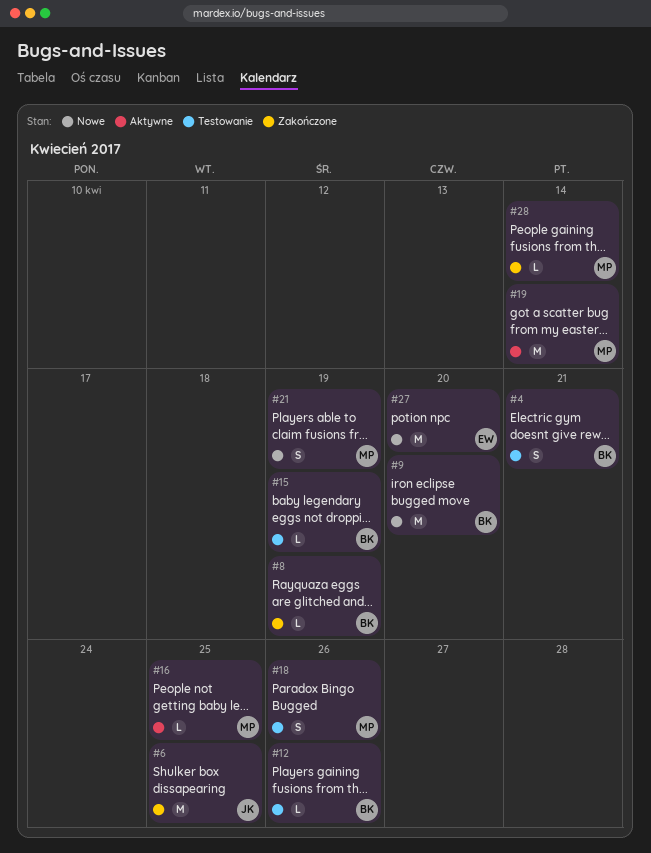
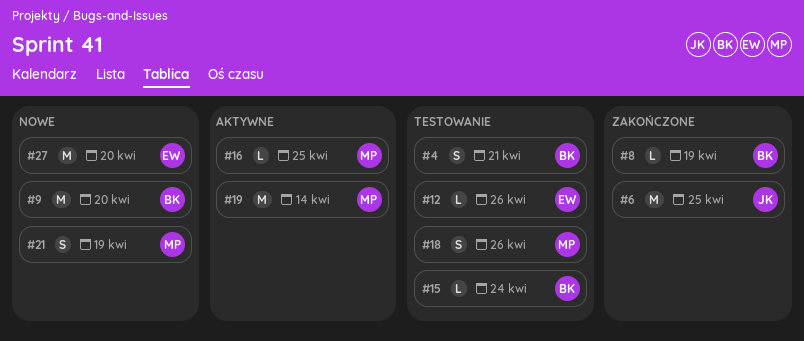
#12, owner: BK -> EW
#15, due: Apr 19 -> Apr 24
#28: present -> none

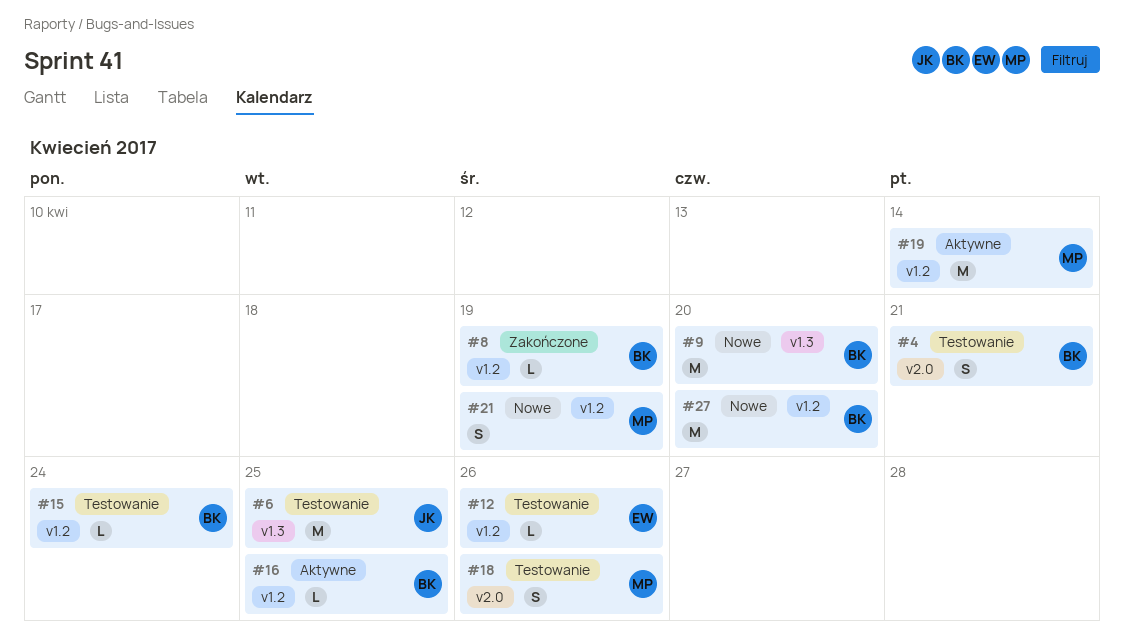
#6, status: Zakończone -> Testowanie
#16, owner: MP -> BK
#27, owner: EW -> BK

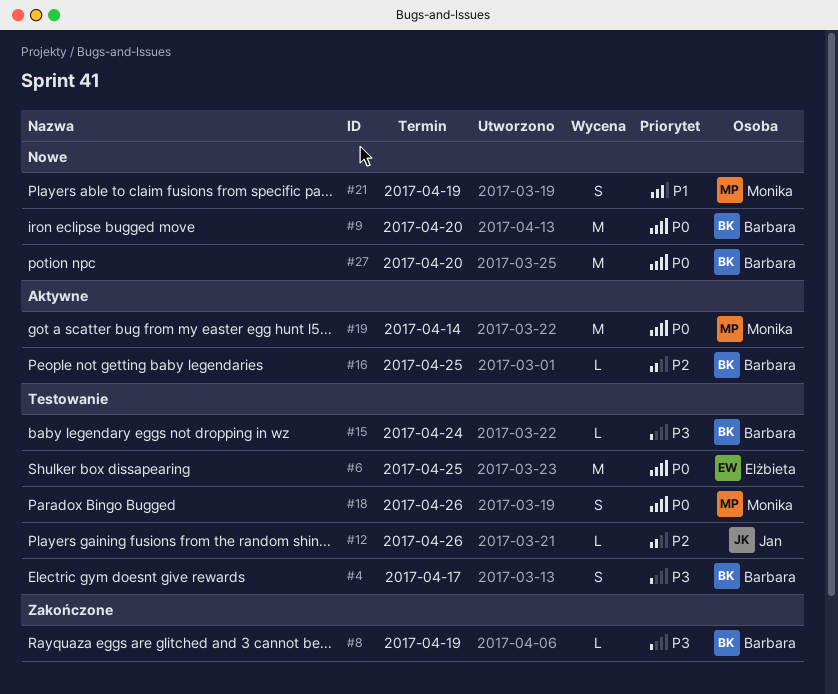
#4, due: Apr 21 -> Apr 17
#6, owner: Jan -> Elżbieta
#12, owner: Elżbieta -> Jan

